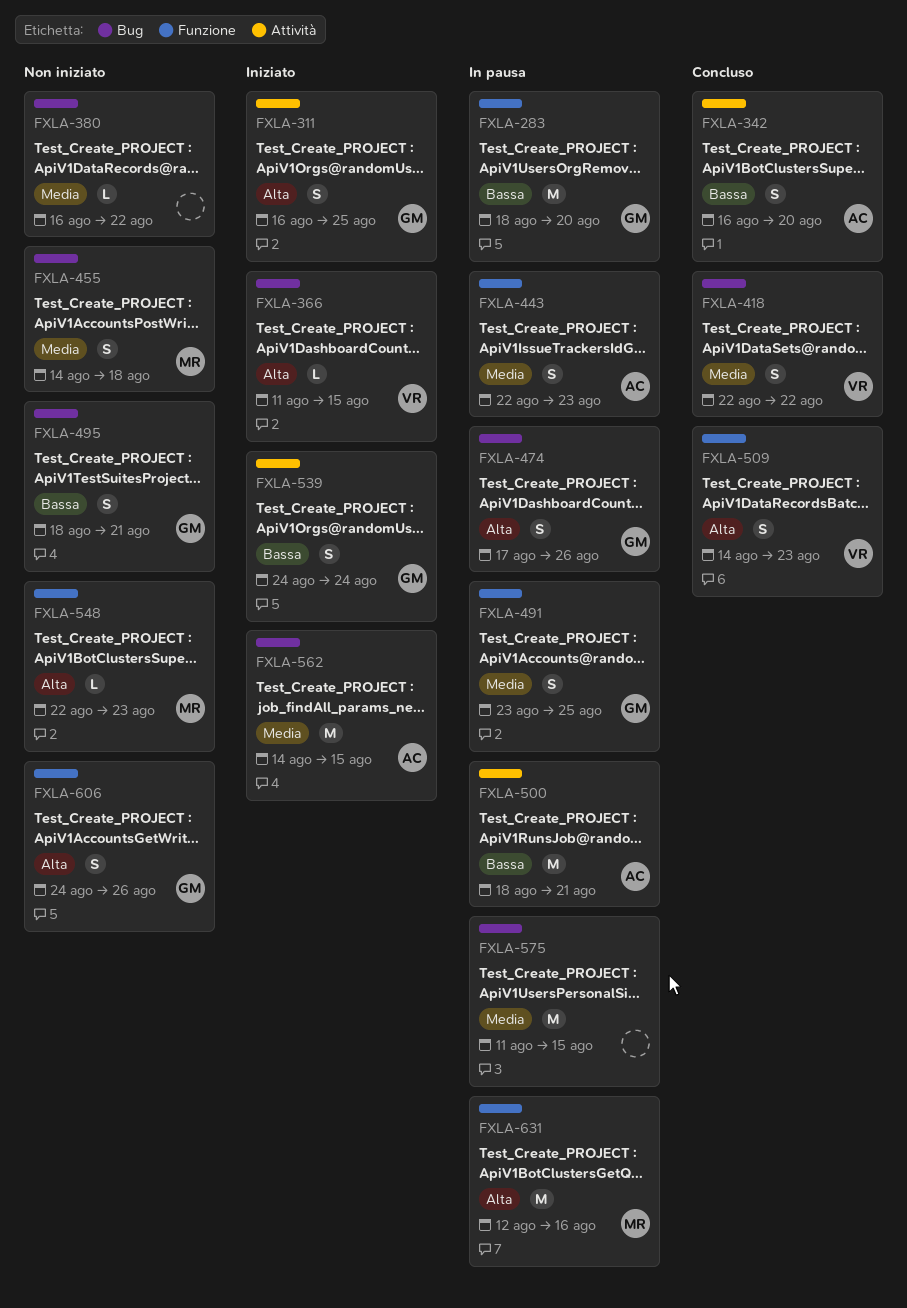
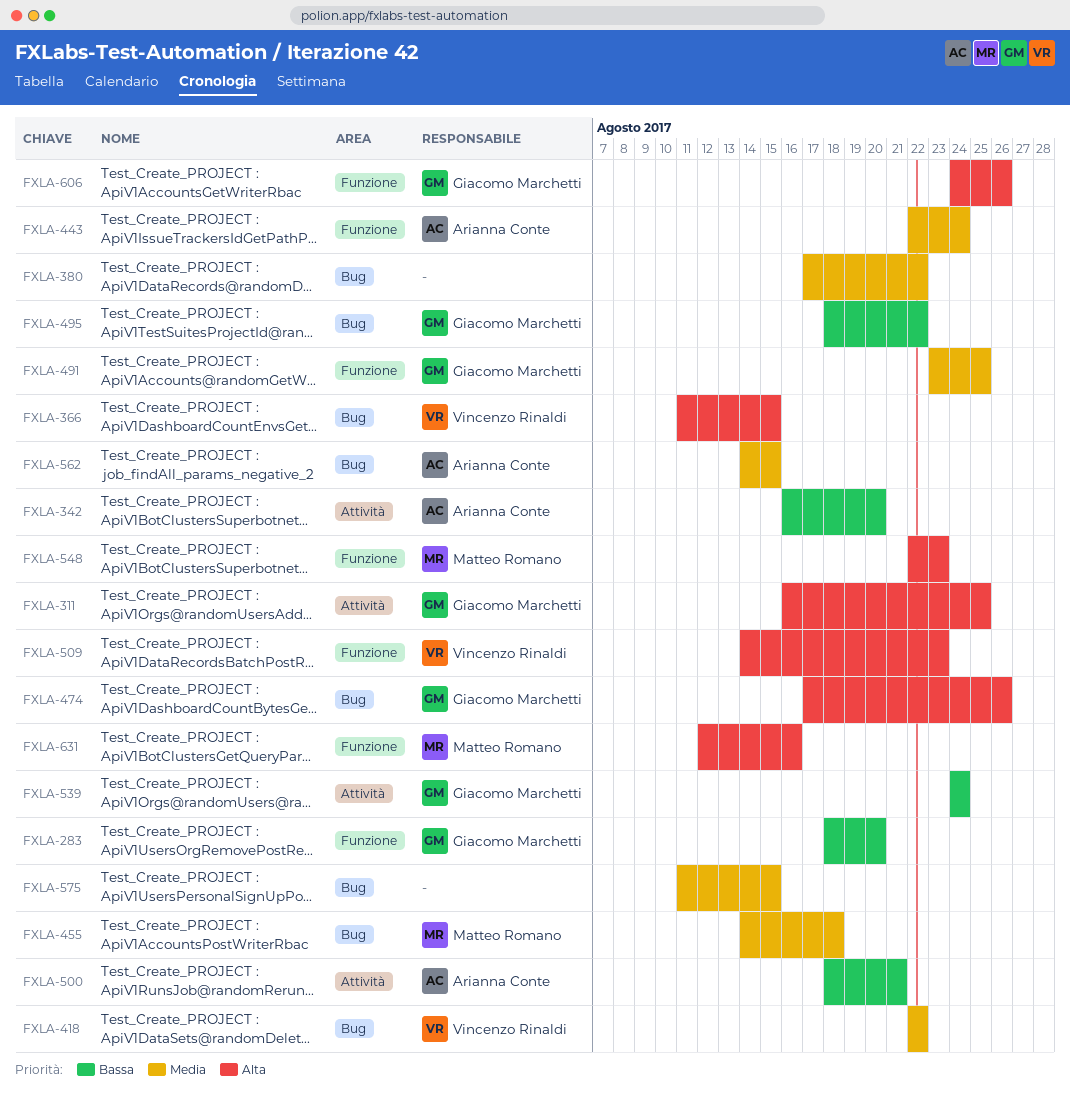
FXLA-380, start: Aug 16 -> Aug 17
FXLA-443, due: Aug 23 -> Aug 24
FXLA-495, due: Aug 21 -> Aug 22

